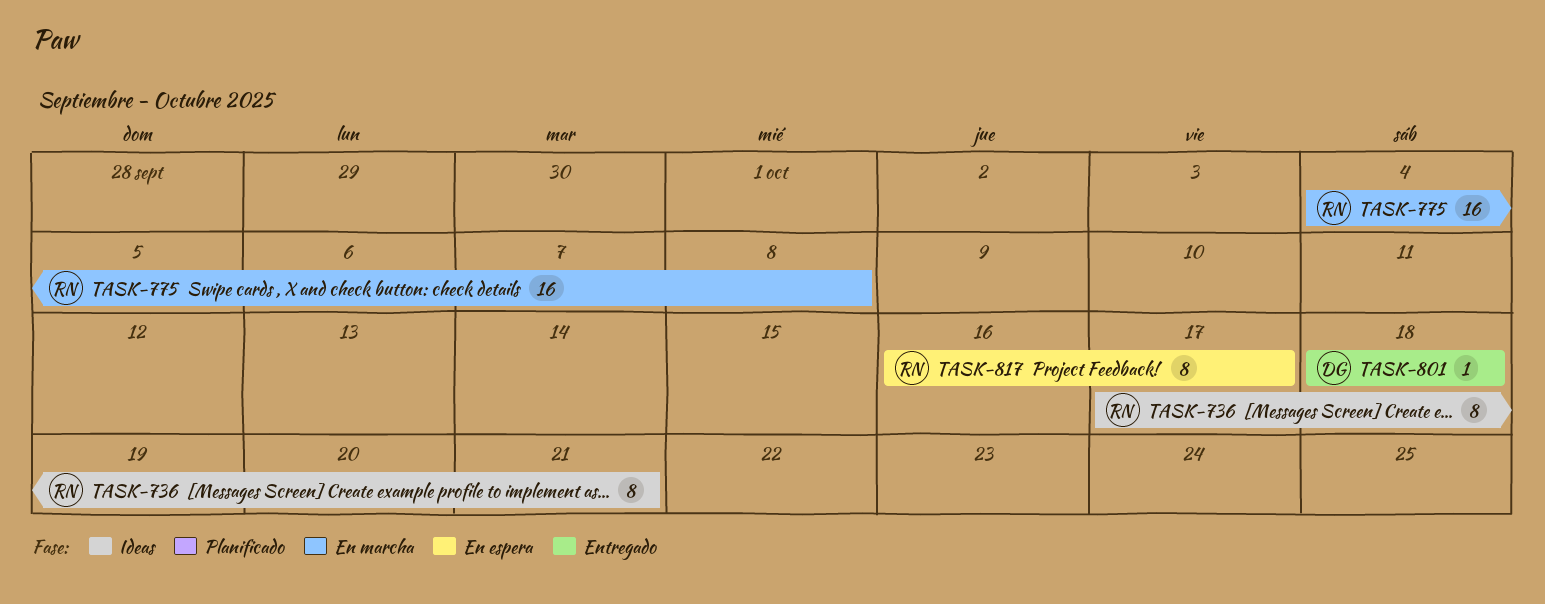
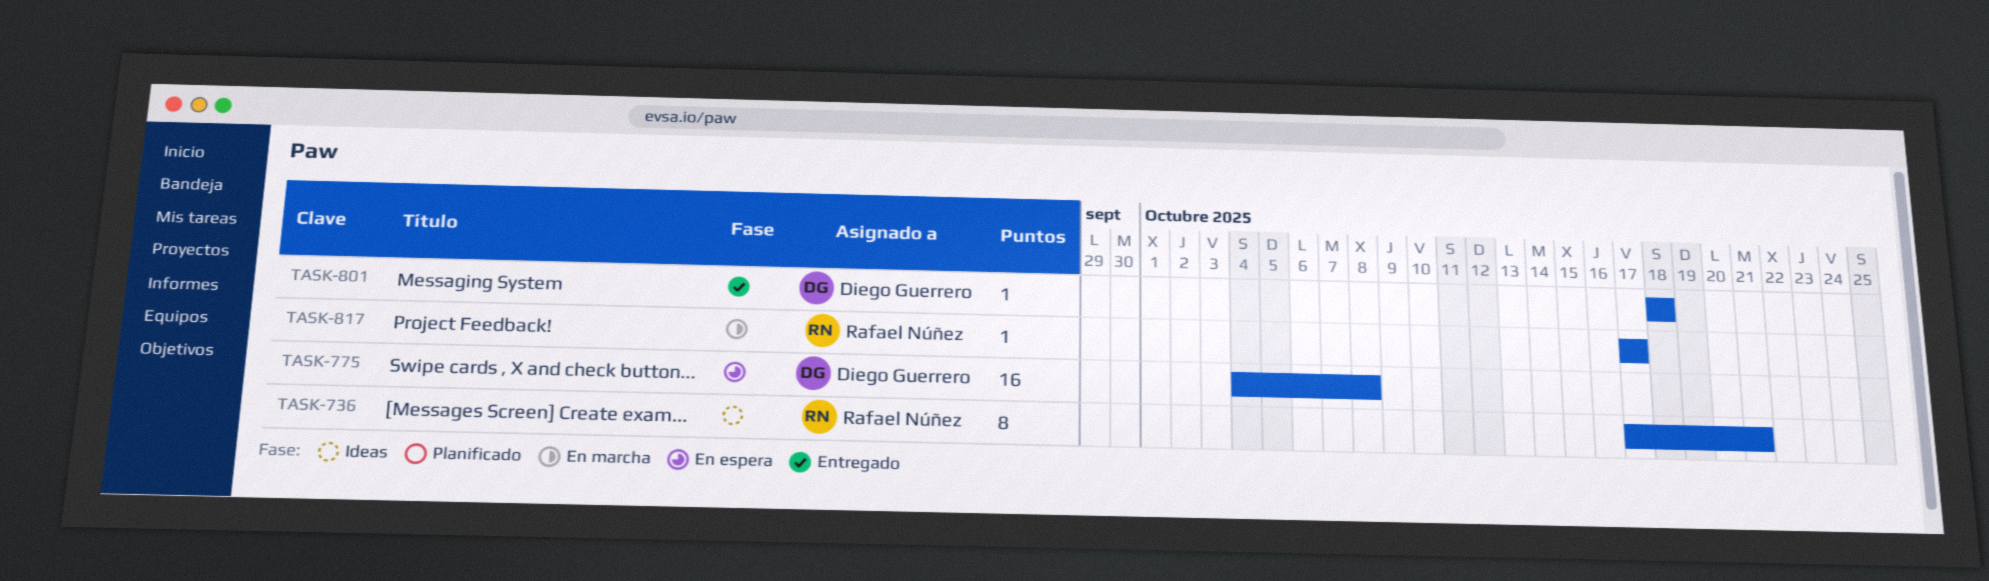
TASK-775, status: En marcha -> En espera
TASK-775, owner: Rafael Núñez -> Diego Guerrero
TASK-817, status: En espera -> En marcha
TASK-817, estimate: 8 -> 1
TASK-817, start: Oct 16 -> Oct 17

